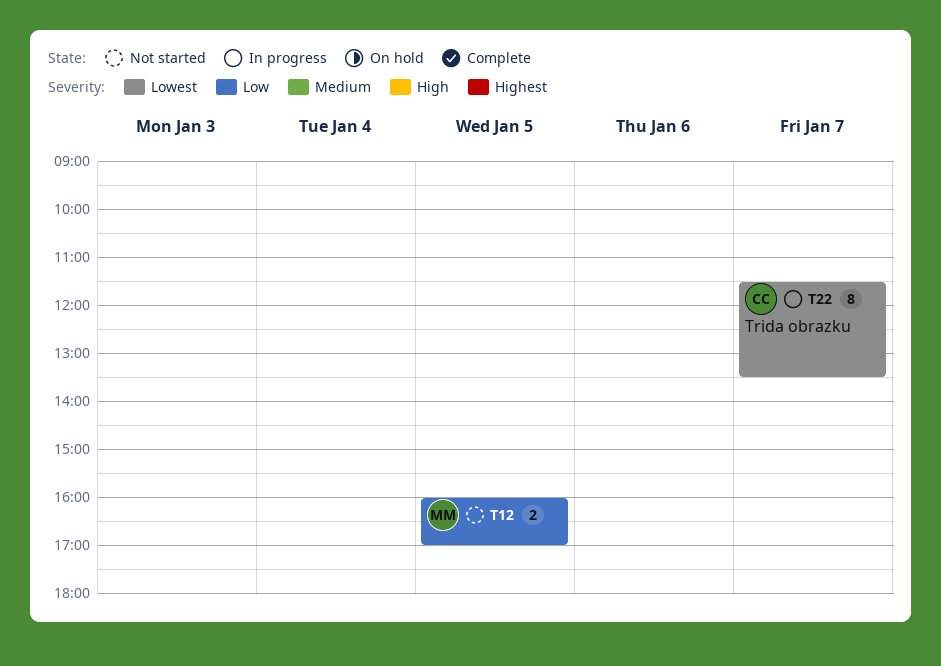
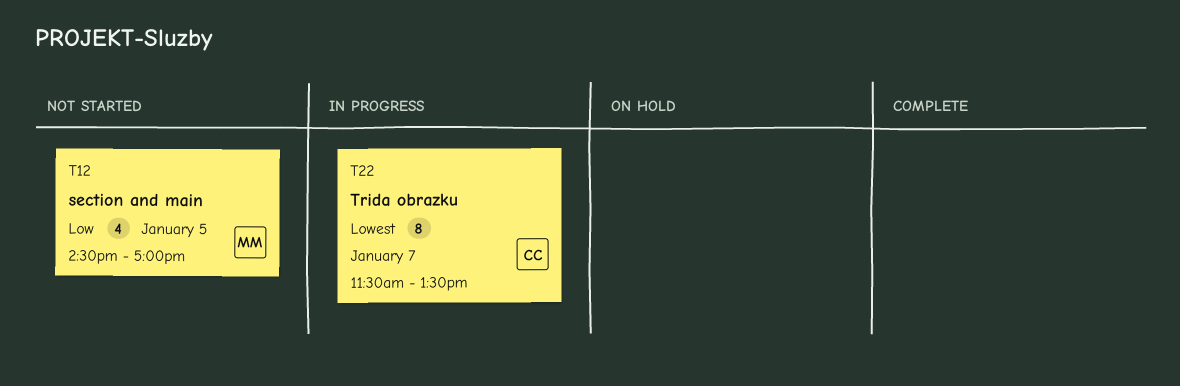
T12, estimate: 2 -> 4
T12, begins: 16:00 -> 14:30

